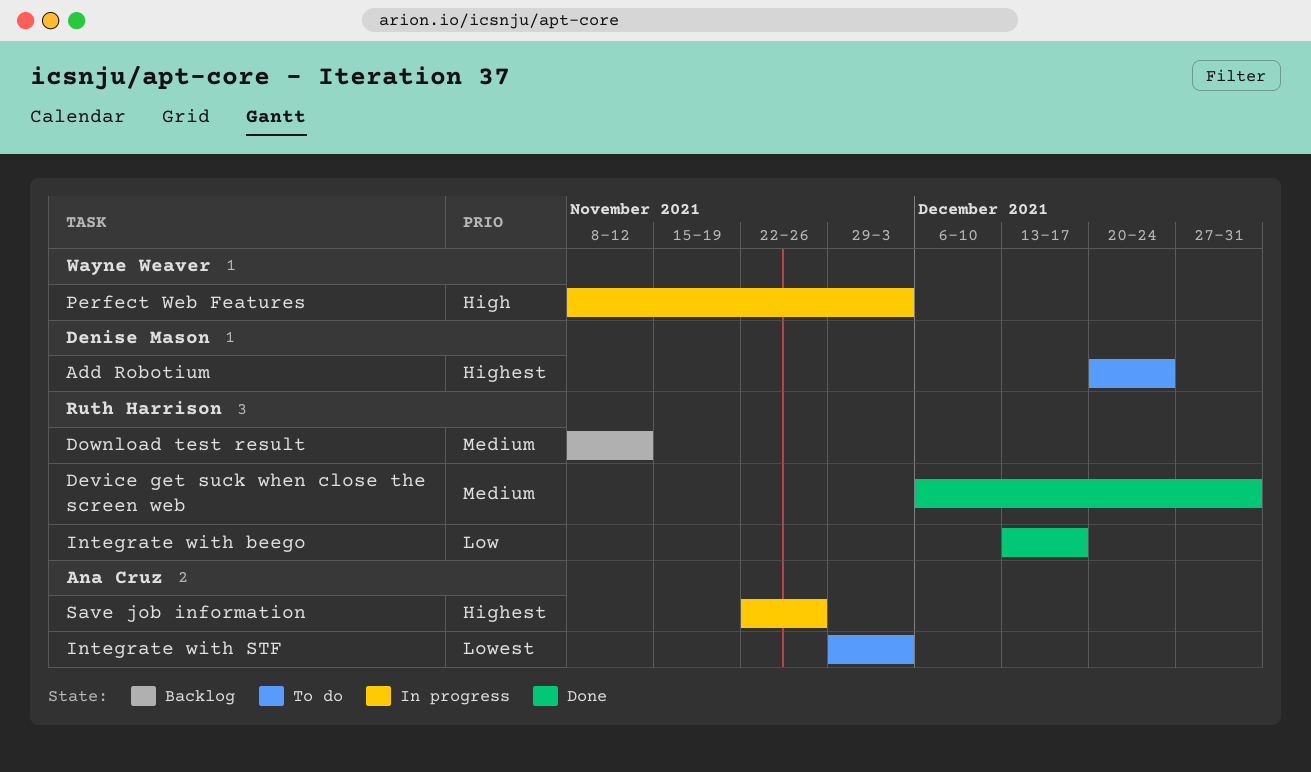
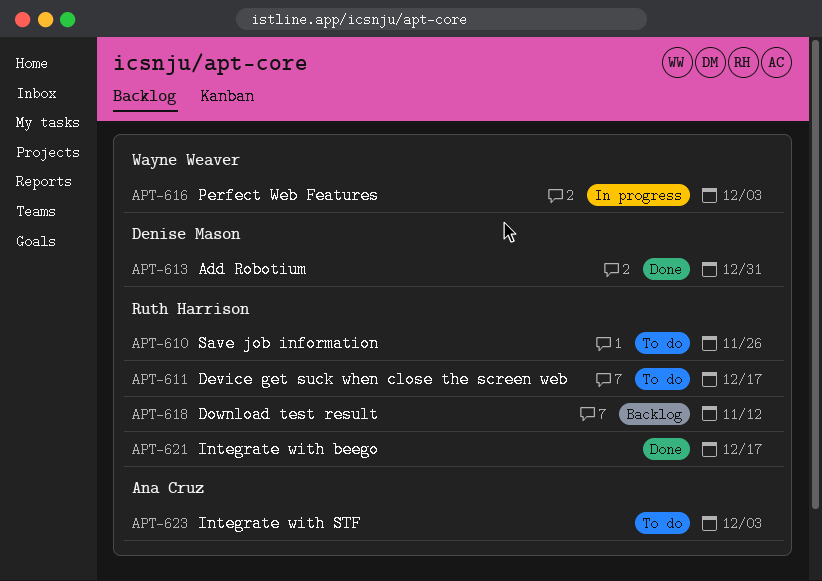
Add Robotium, status: To do -> Done
Add Robotium, due: Dec 24 -> Dec 31
Device get suck when close the screen web, status: Done -> To do
Device get suck when close the screen web, due: Dec 31 -> Dec 17
Save job information, status: In progress -> To do
Save job information, owner: Ana Cruz -> Ruth Harrison

